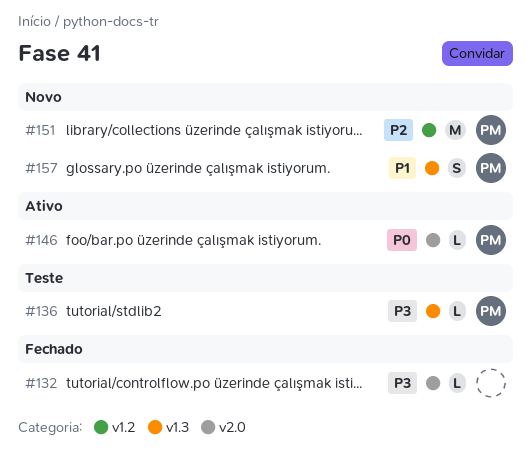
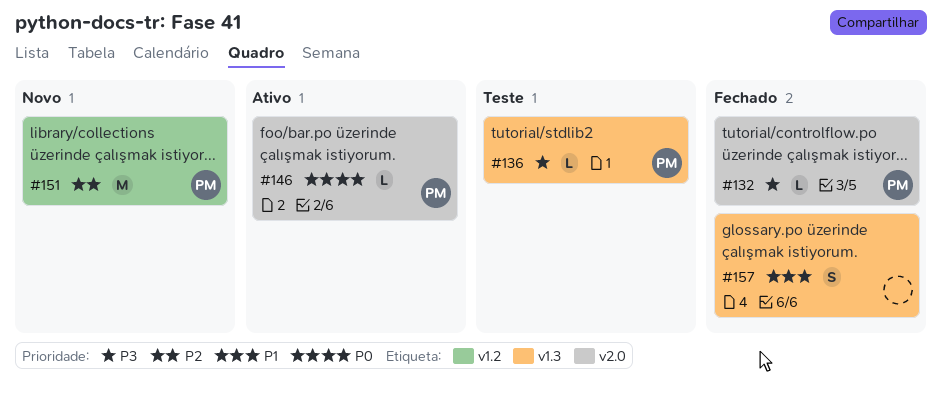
#132, owner: none -> PM
#157, status: Novo -> Fechado
#157, owner: PM -> none

